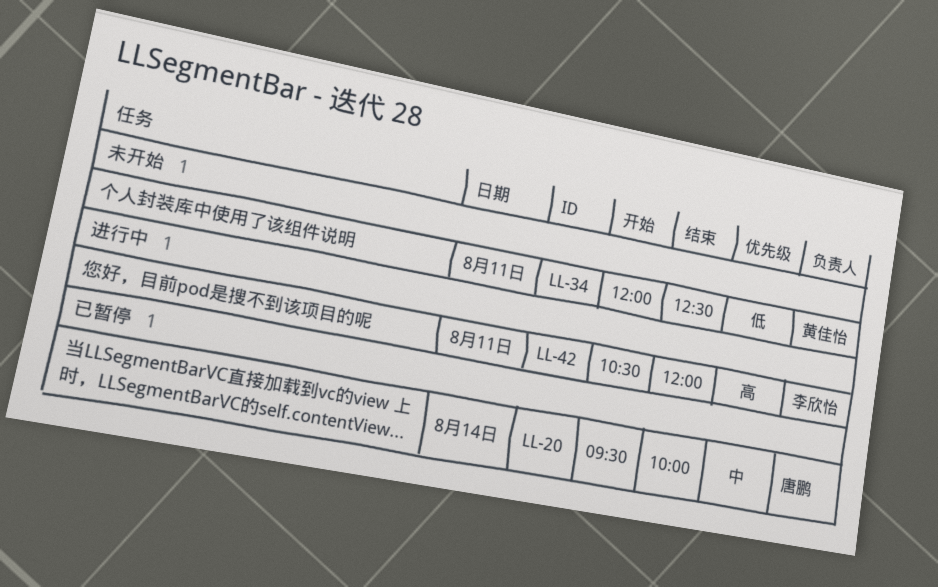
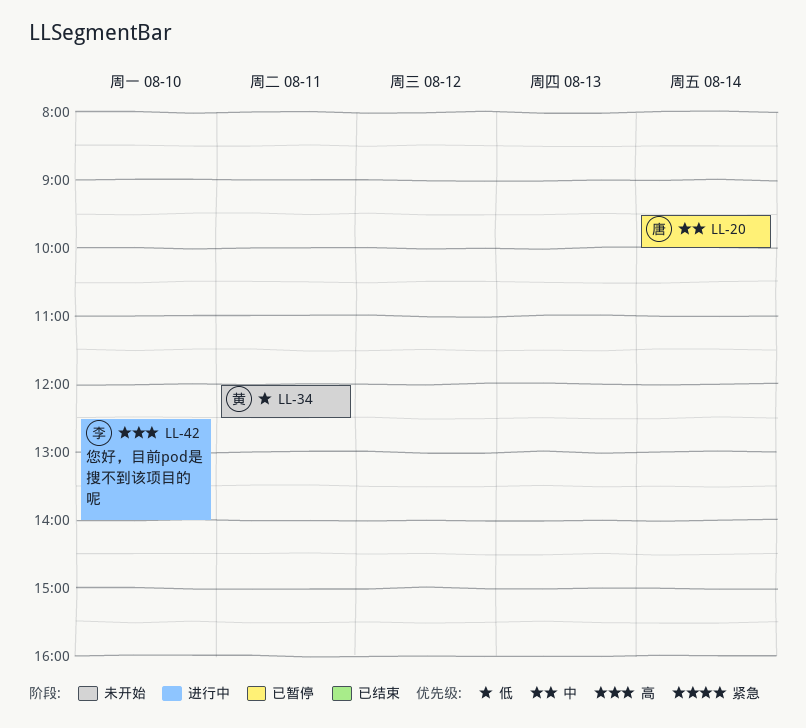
LL-42, day: Aug 11 -> Aug 10
LL-42, begins: 10:30 -> 12:30
LL-42, ends: 12:00 -> 14:00

